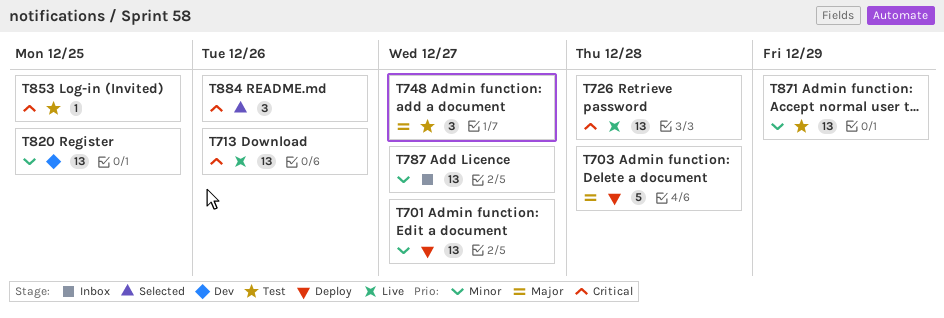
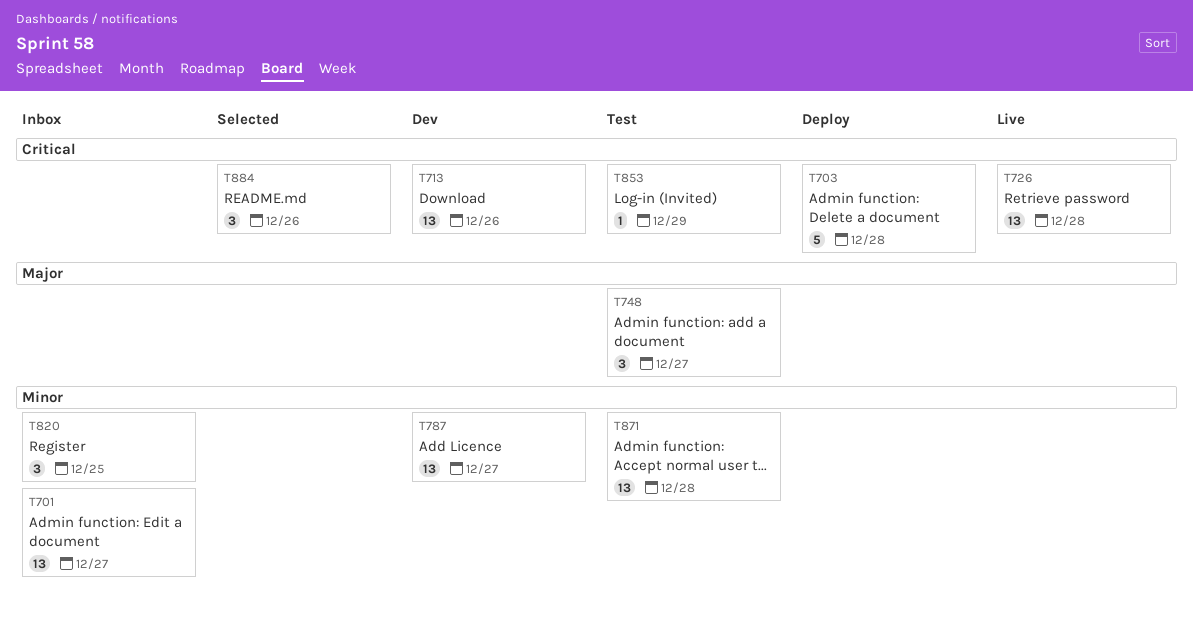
T701, status: Deploy -> Inbox
T703, priority: Major -> Critical
T713, status: Live -> Dev
T787, status: Inbox -> Dev
T820, status: Dev -> Inbox
T820, estimate: 13 -> 3
T853, due: Dec 25 -> Dec 29
T871, due: Dec 29 -> Dec 28

